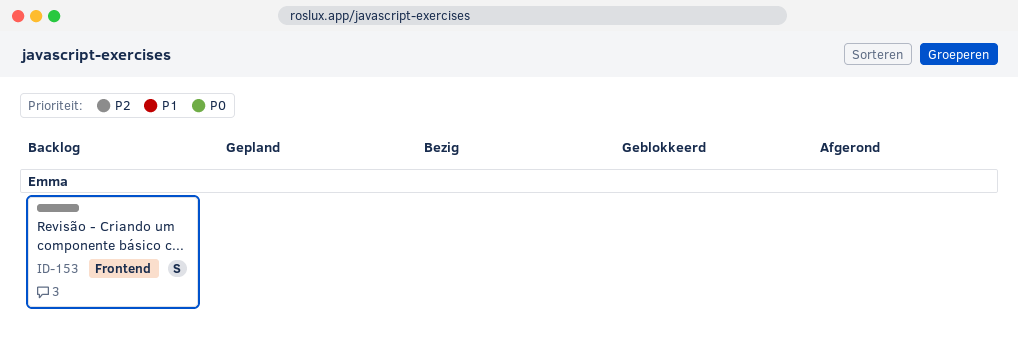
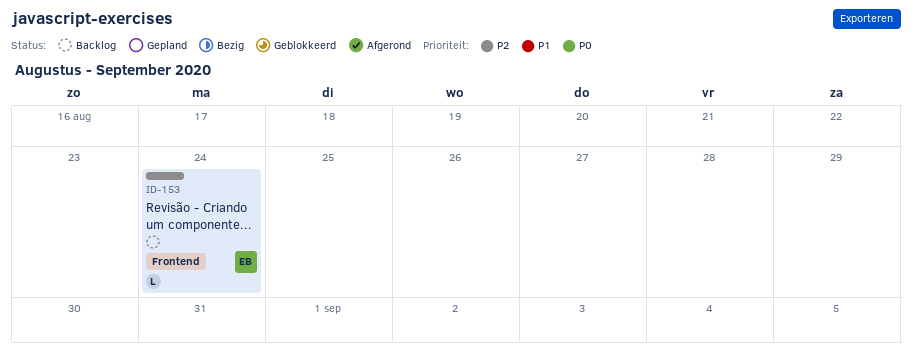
ID-153, estimate: S -> L

